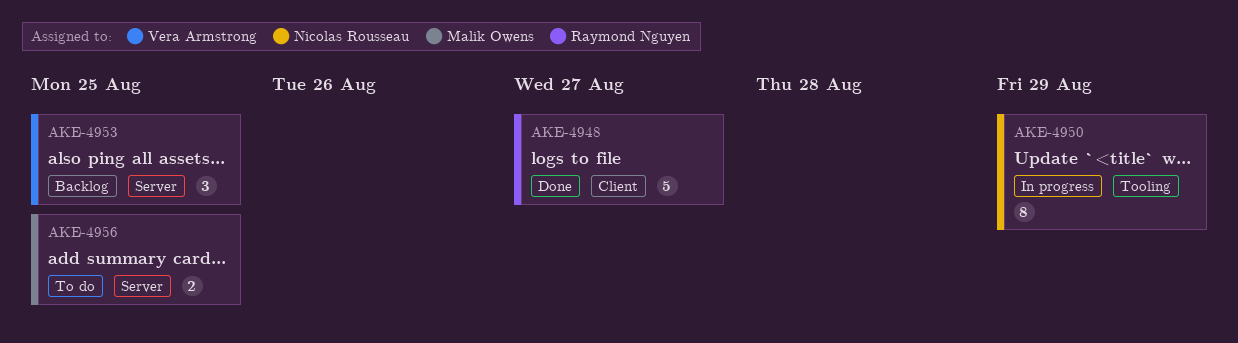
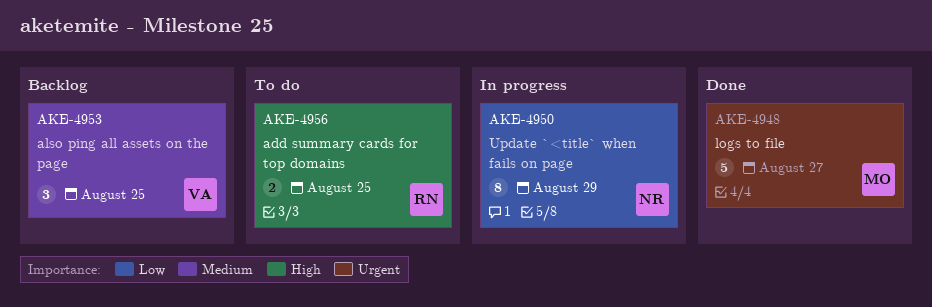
AKE-4948, owner: Raymond Nguyen -> Malik Owens
AKE-4956, owner: Malik Owens -> Raymond Nguyen

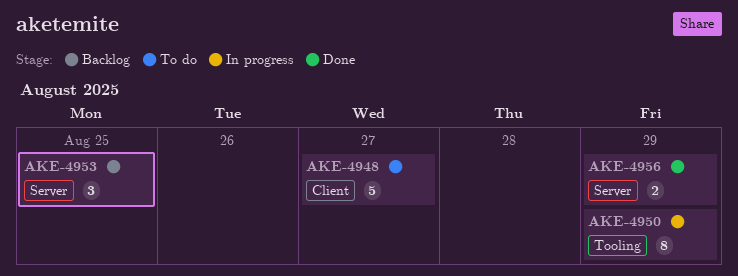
AKE-4948, status: Done -> To do
AKE-4956, status: To do -> Done
AKE-4956, due: Aug 25 -> Aug 29

